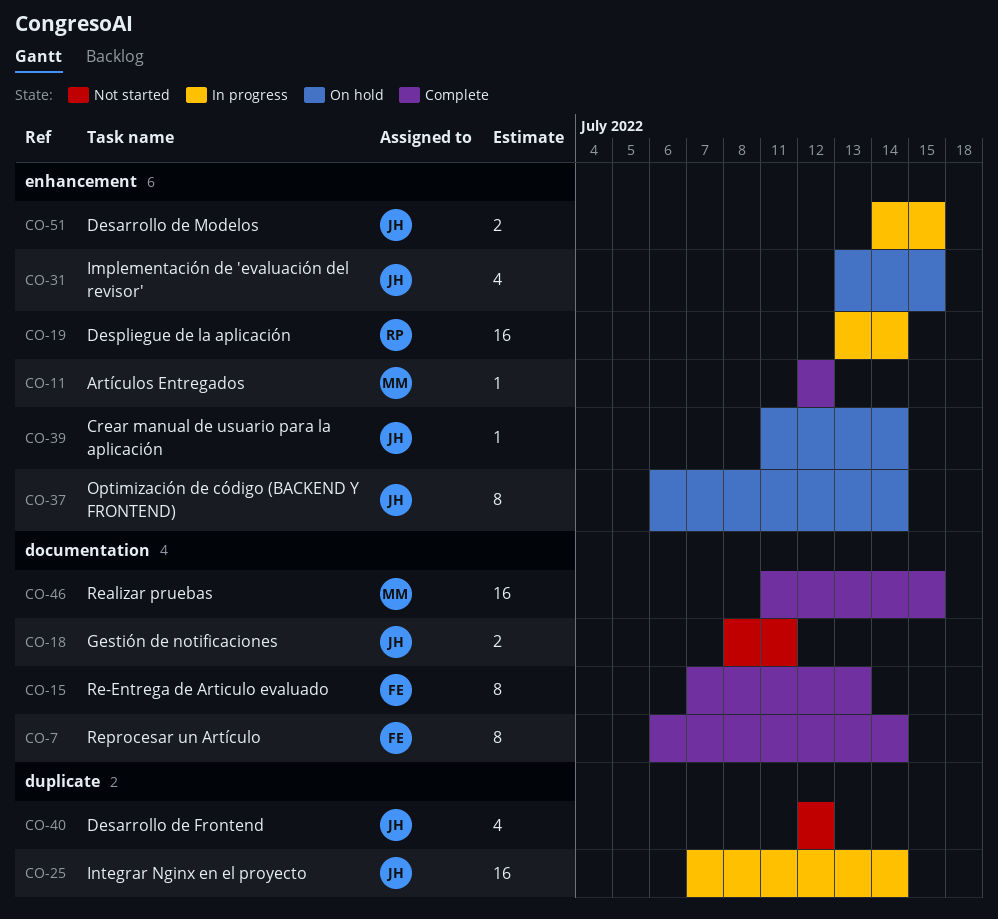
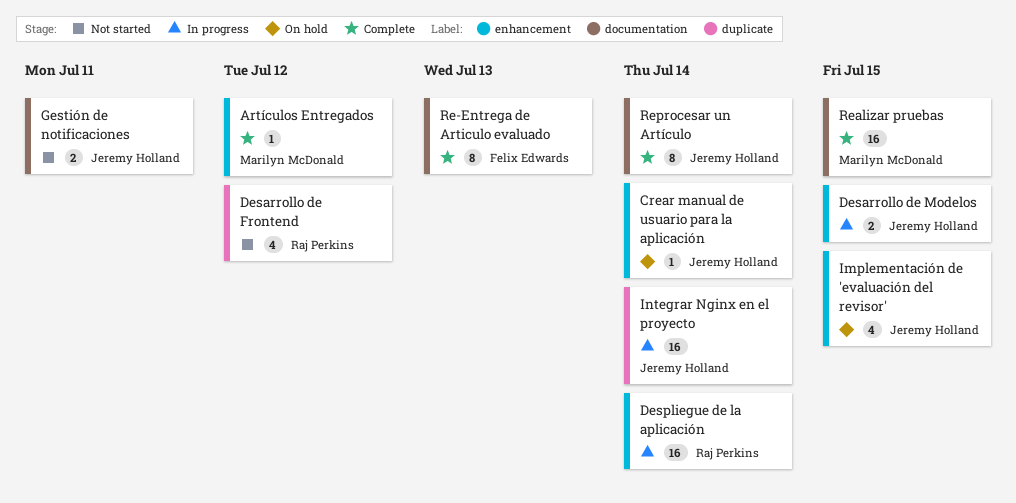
Desarrollo de Frontend, owner: Jeremy Holland -> Raj Perkins
Optimización de código (BACKEND Y FRONTEND): present -> none
Reprocesar un Artículo, owner: Felix Edwards -> Jeremy Holland

